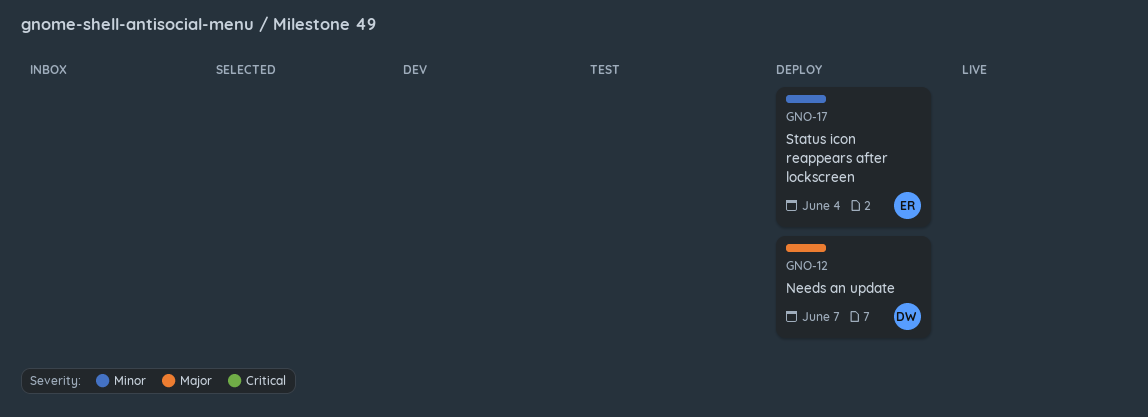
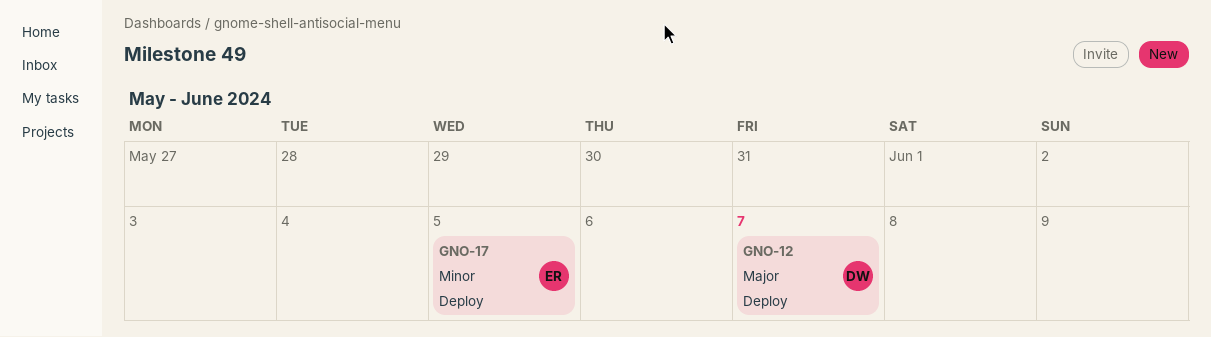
GNO-17, due: Jun 4 -> Jun 5

